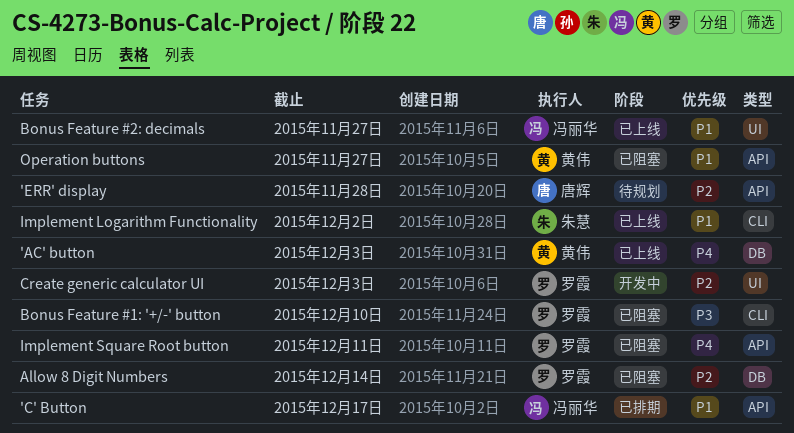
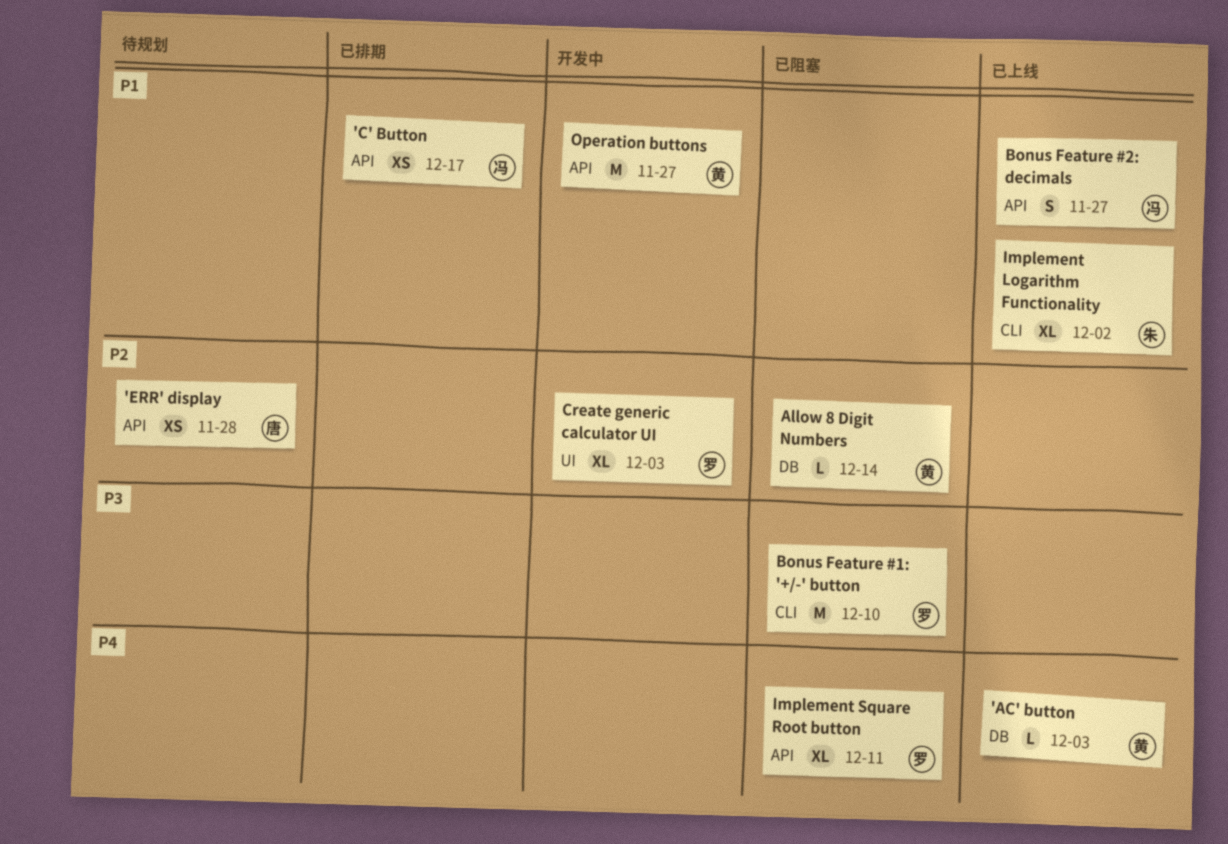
Allow 8 Digit Numbers, owner: 罗霞 -> 黄伟
Bonus Feature #2: decimals, label: UI -> API
Operation buttons, status: 已阻塞 -> 开发中

